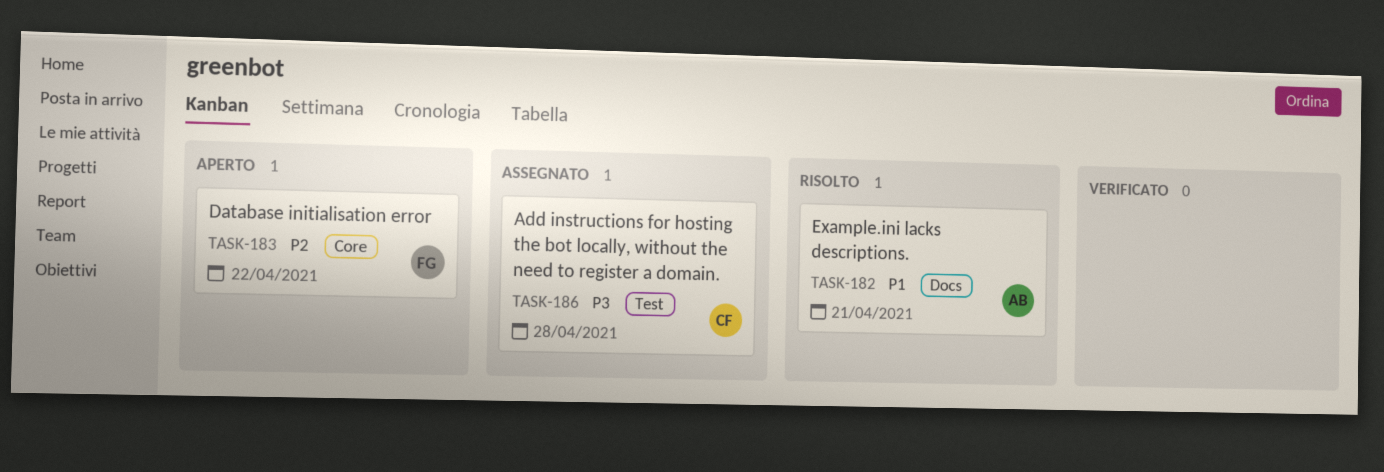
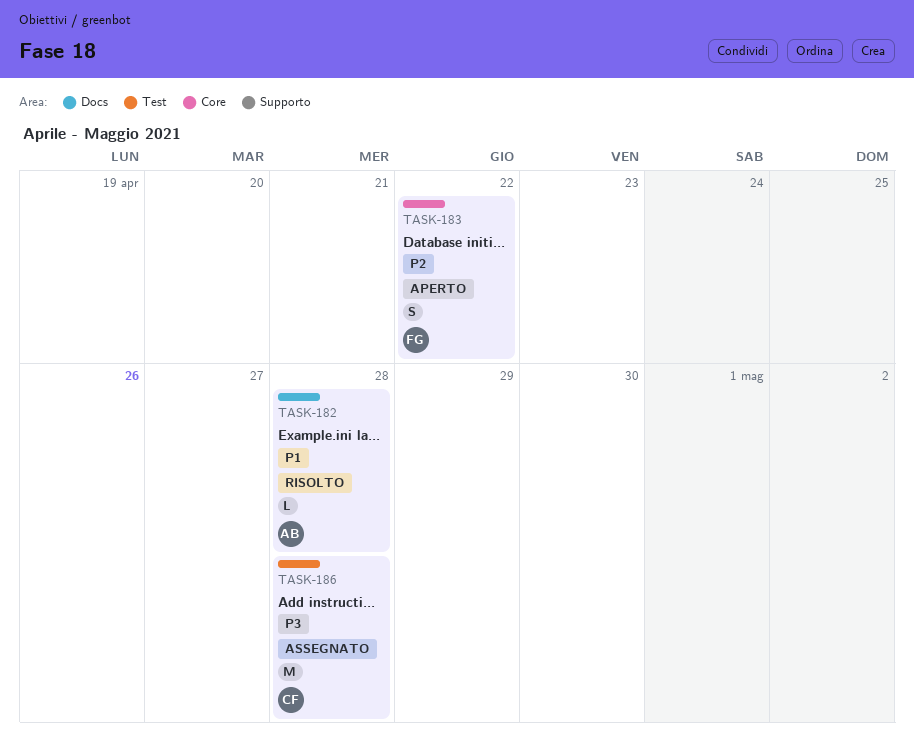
TASK-182, due: Apr 21 -> Apr 28

